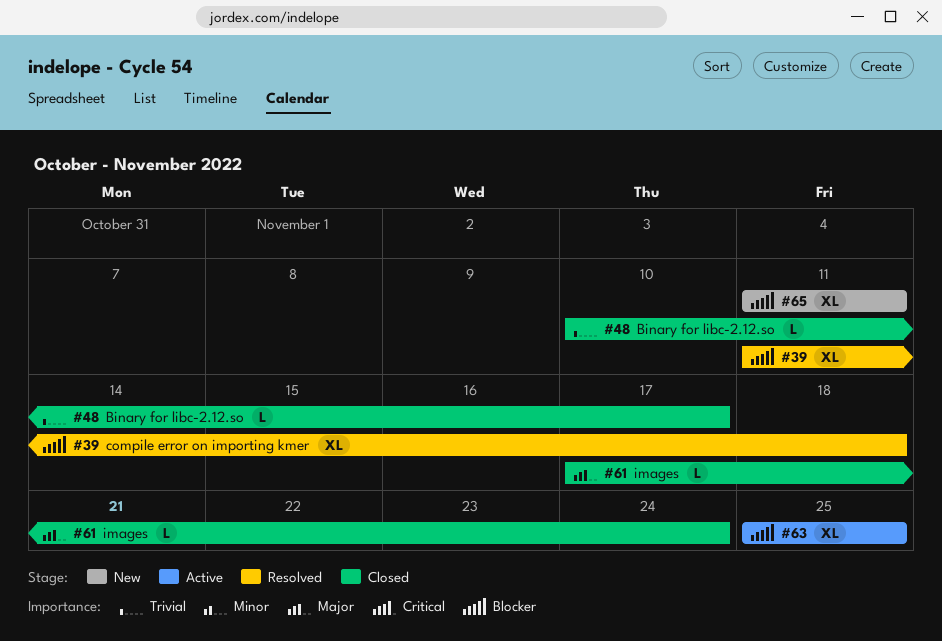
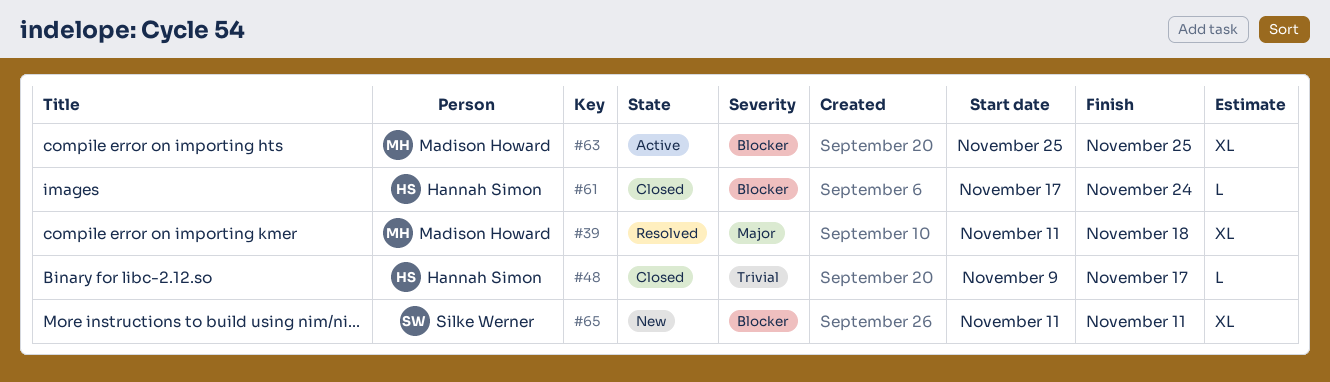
#39, priority: Blocker -> Major
#48, start: Nov 10 -> Nov 9
#61, priority: Major -> Blocker

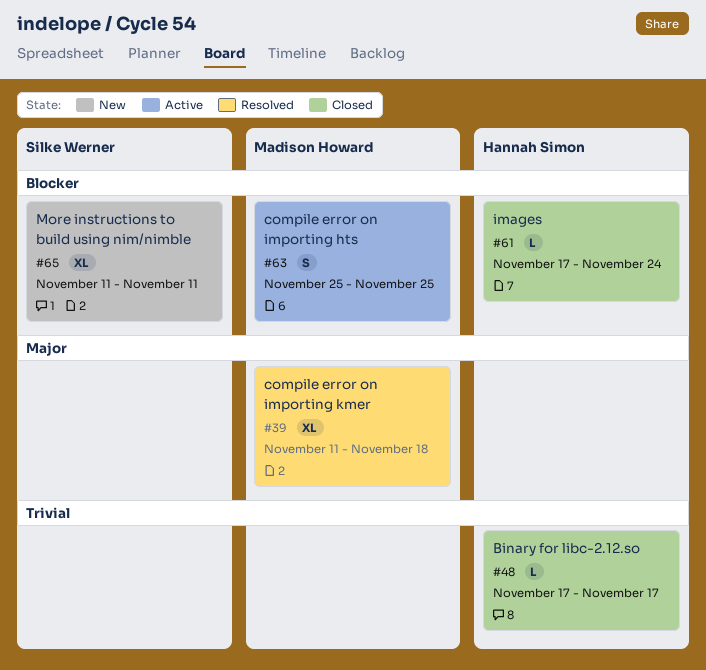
#48, start: Nov 9 -> Nov 17
#63, estimate: XL -> S

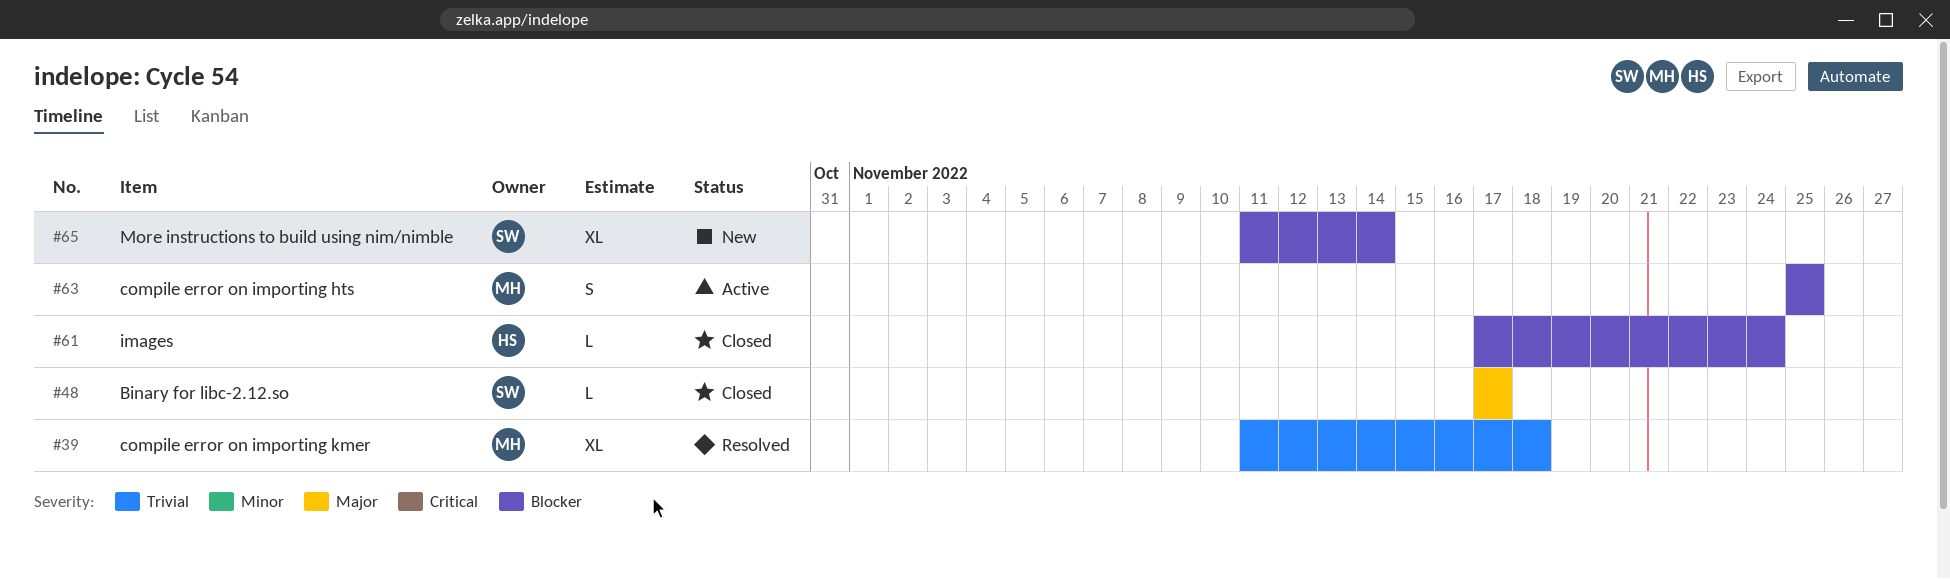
#39, priority: Major -> Trivial
#48, owner: Hannah Simon -> Silke Werner
#48, priority: Trivial -> Major
#65, due: Nov 11 -> Nov 14

